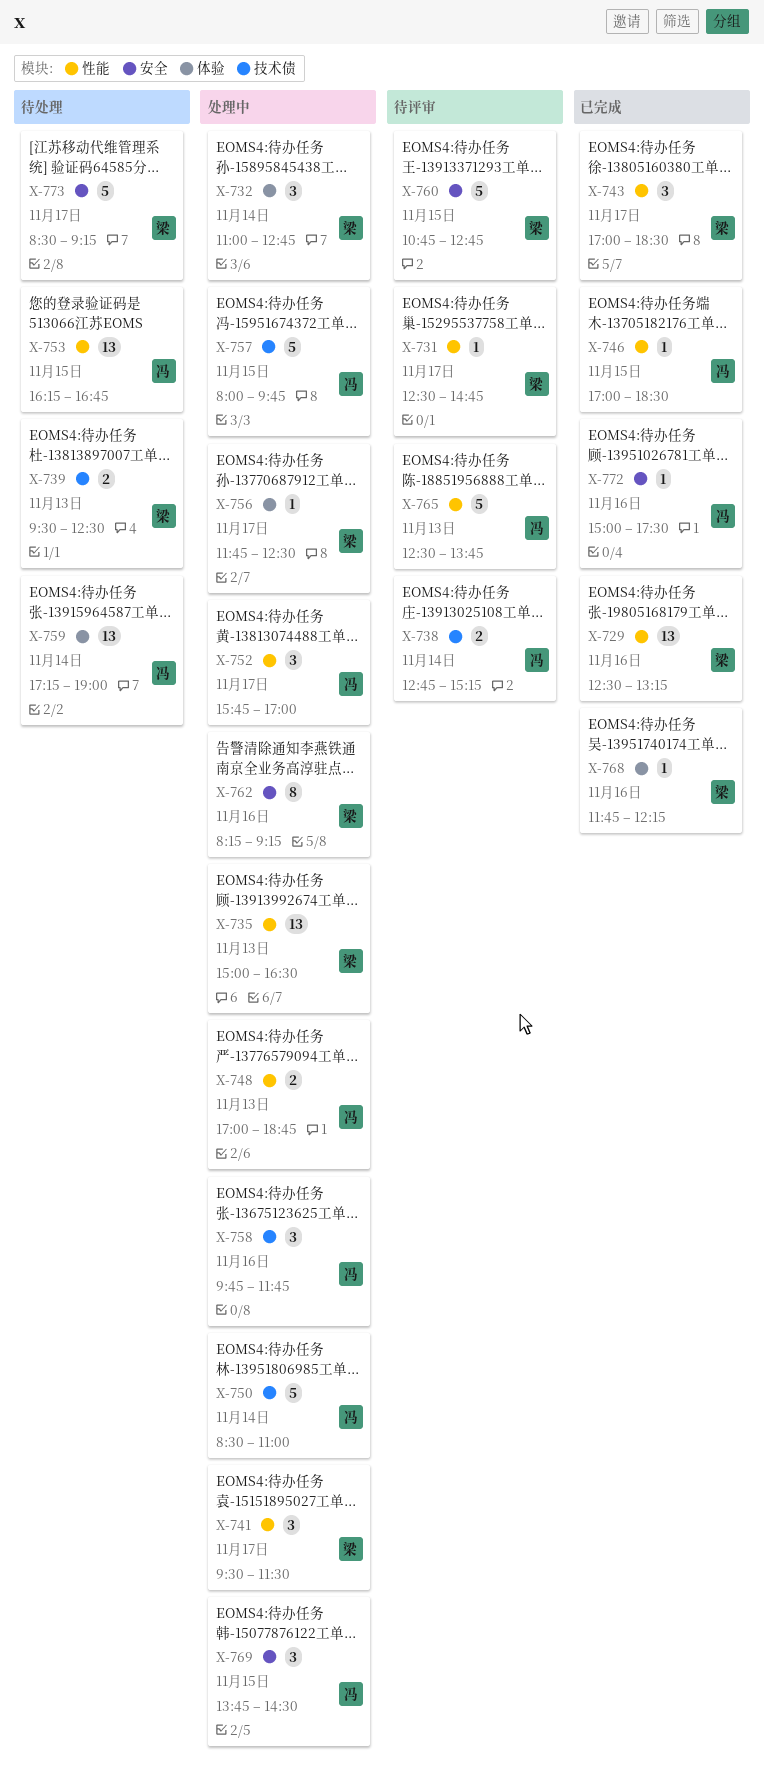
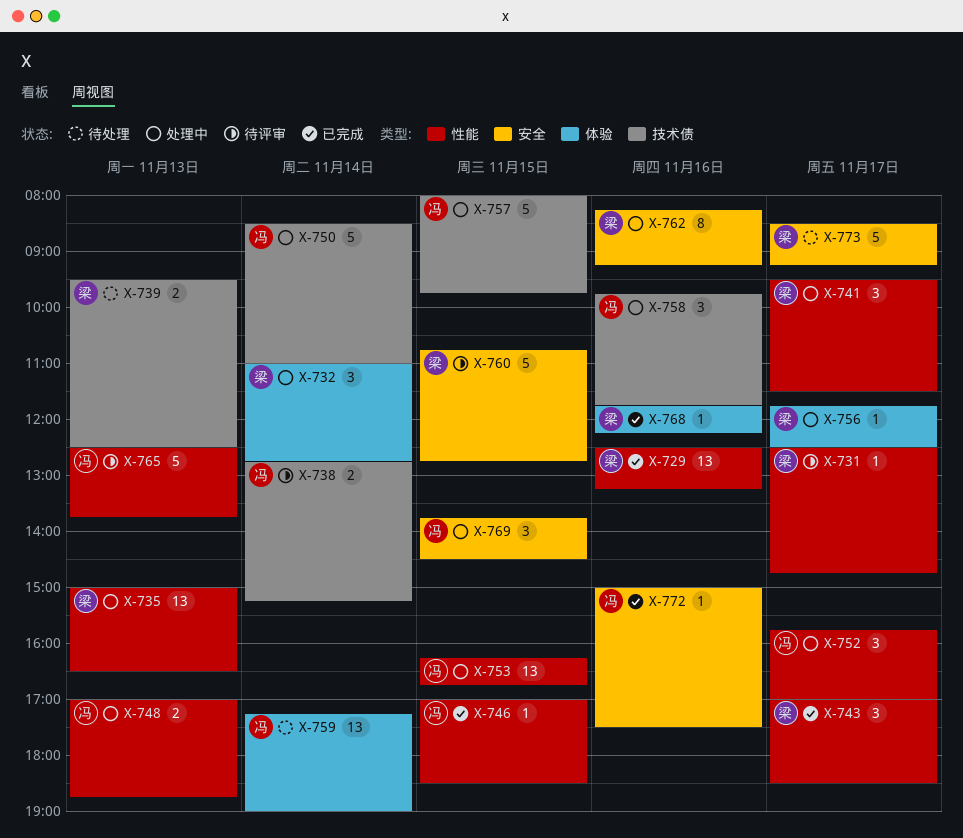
X-753, status: 待处理 -> 处理中

